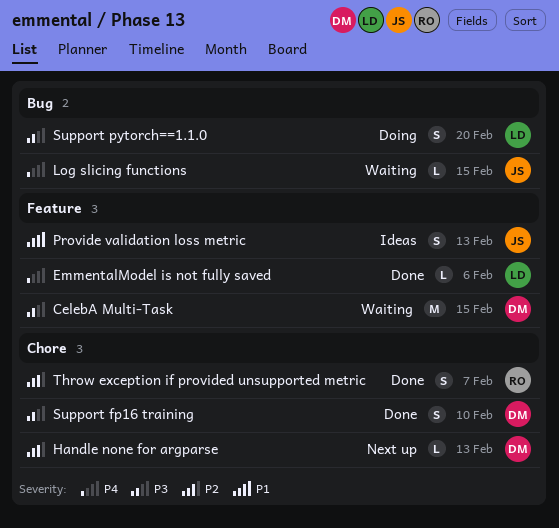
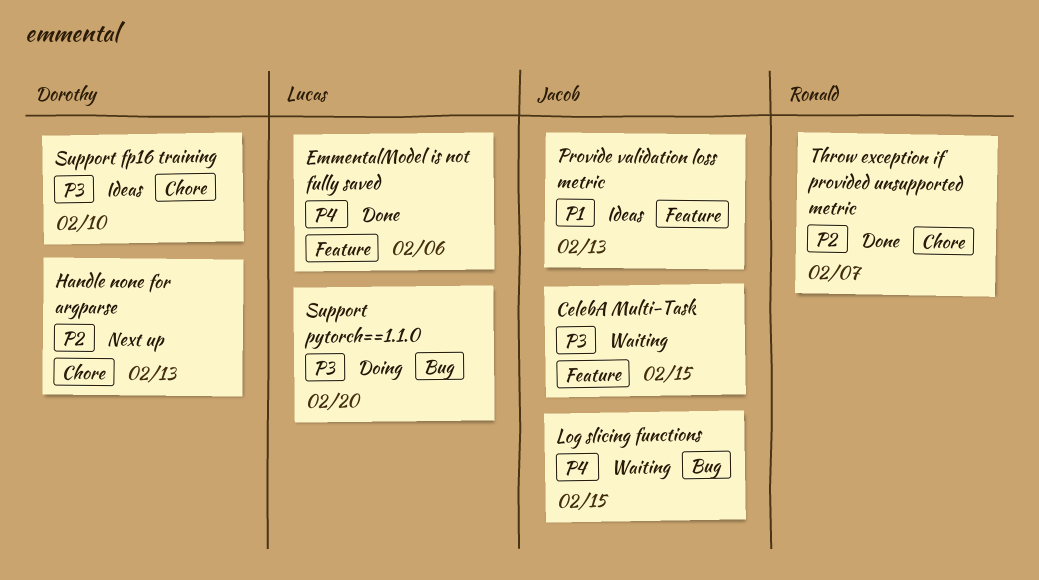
CelebA Multi-Task, owner: Dorothy -> Jacob
Support fp16 training, status: Done -> Ideas

